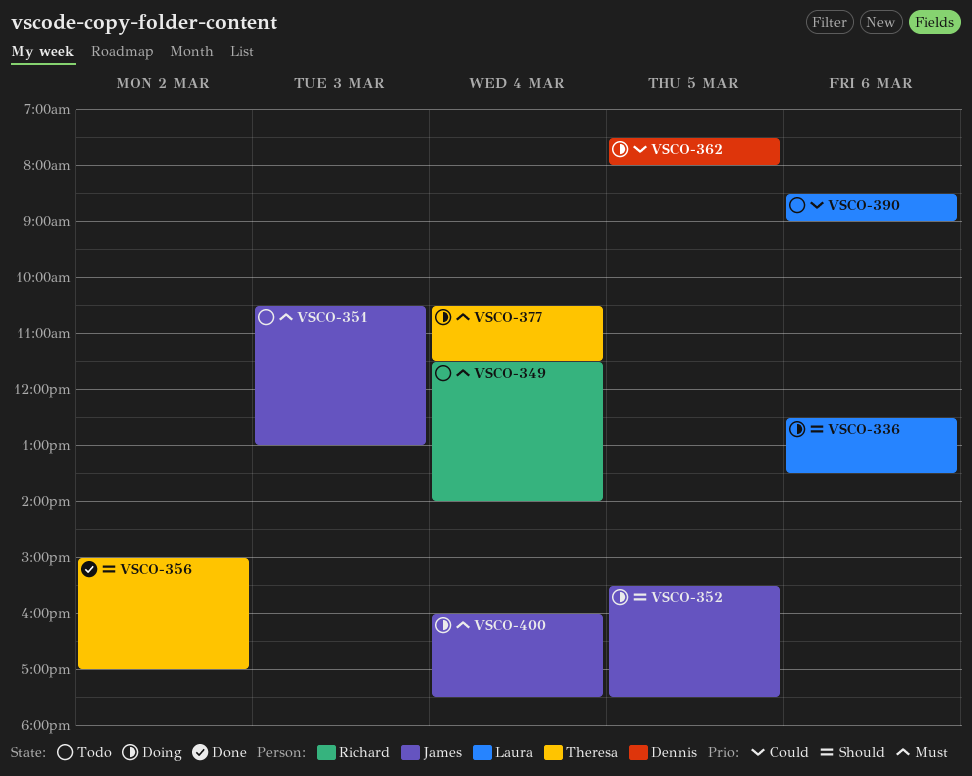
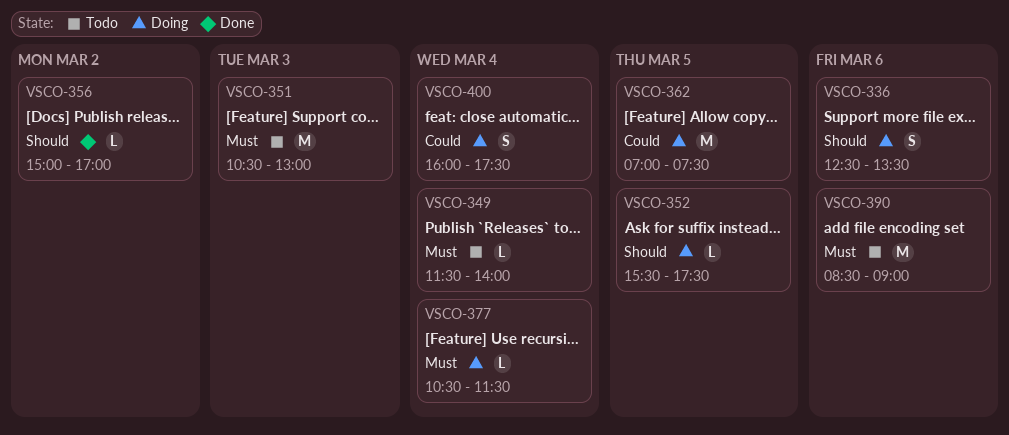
VSCO-362, begins: 07:30 -> 07:00
VSCO-362, ends: 08:00 -> 07:30
VSCO-390, priority: Could -> Must
VSCO-400, priority: Must -> Could

